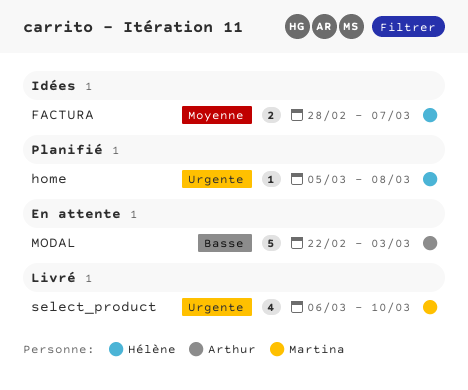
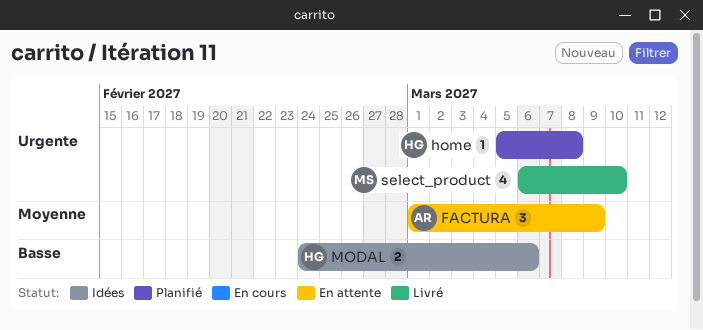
FACTURA, status: Idées -> En attente
FACTURA, owner: Hélène -> Arthur
FACTURA, estimate: 2 -> 3
FACTURA, start: Feb 28 -> Mar 1
FACTURA, due: Mar 7 -> Mar 9
MODAL, status: En attente -> Idées
MODAL, owner: Arthur -> Hélène
MODAL, estimate: 5 -> 2
MODAL, start: Feb 22 -> Feb 24
MODAL, due: Mar 3 -> Mar 6

